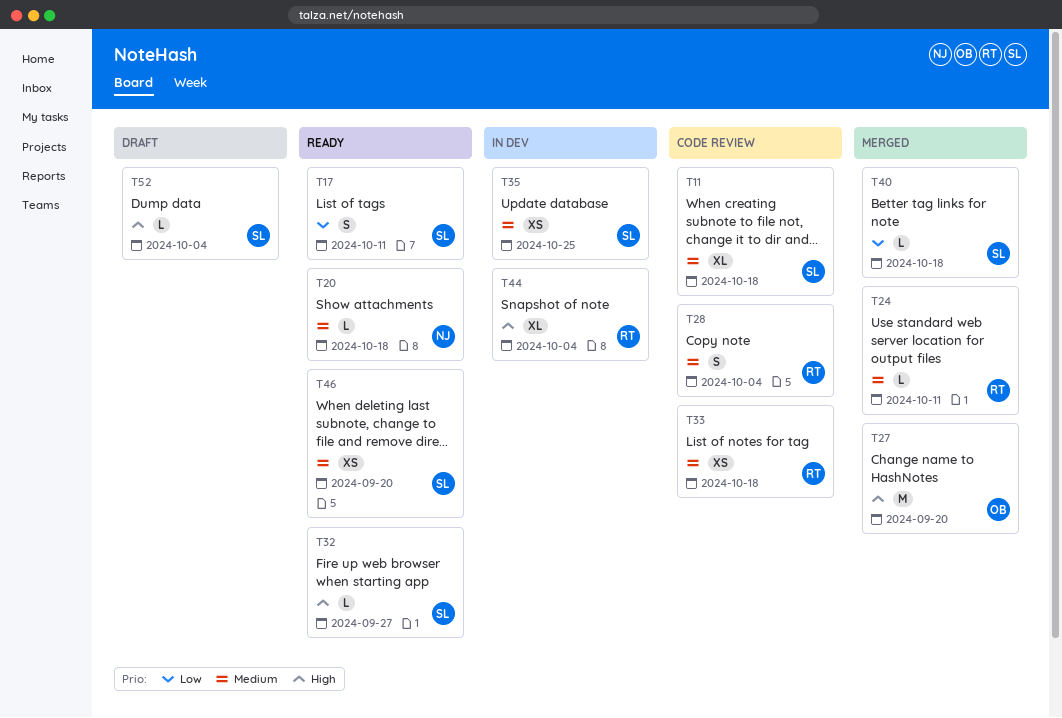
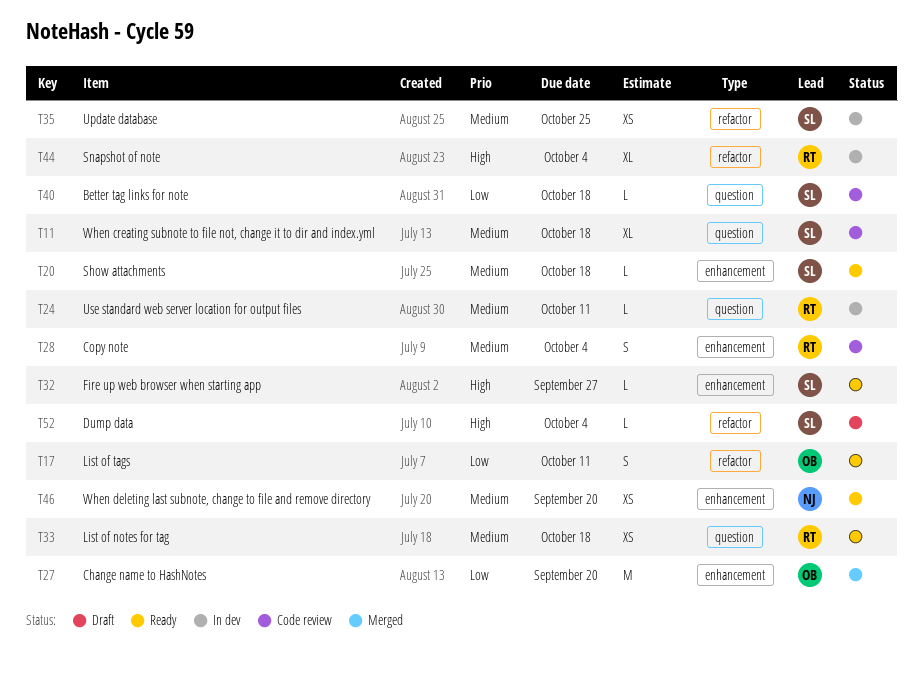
T17, owner: SL -> OB
T20, owner: NJ -> SL
T24, status: Merged -> In dev
T27, priority: High -> Low
T33, status: Code review -> Ready
T40, status: Merged -> Code review
T46, owner: SL -> NJ

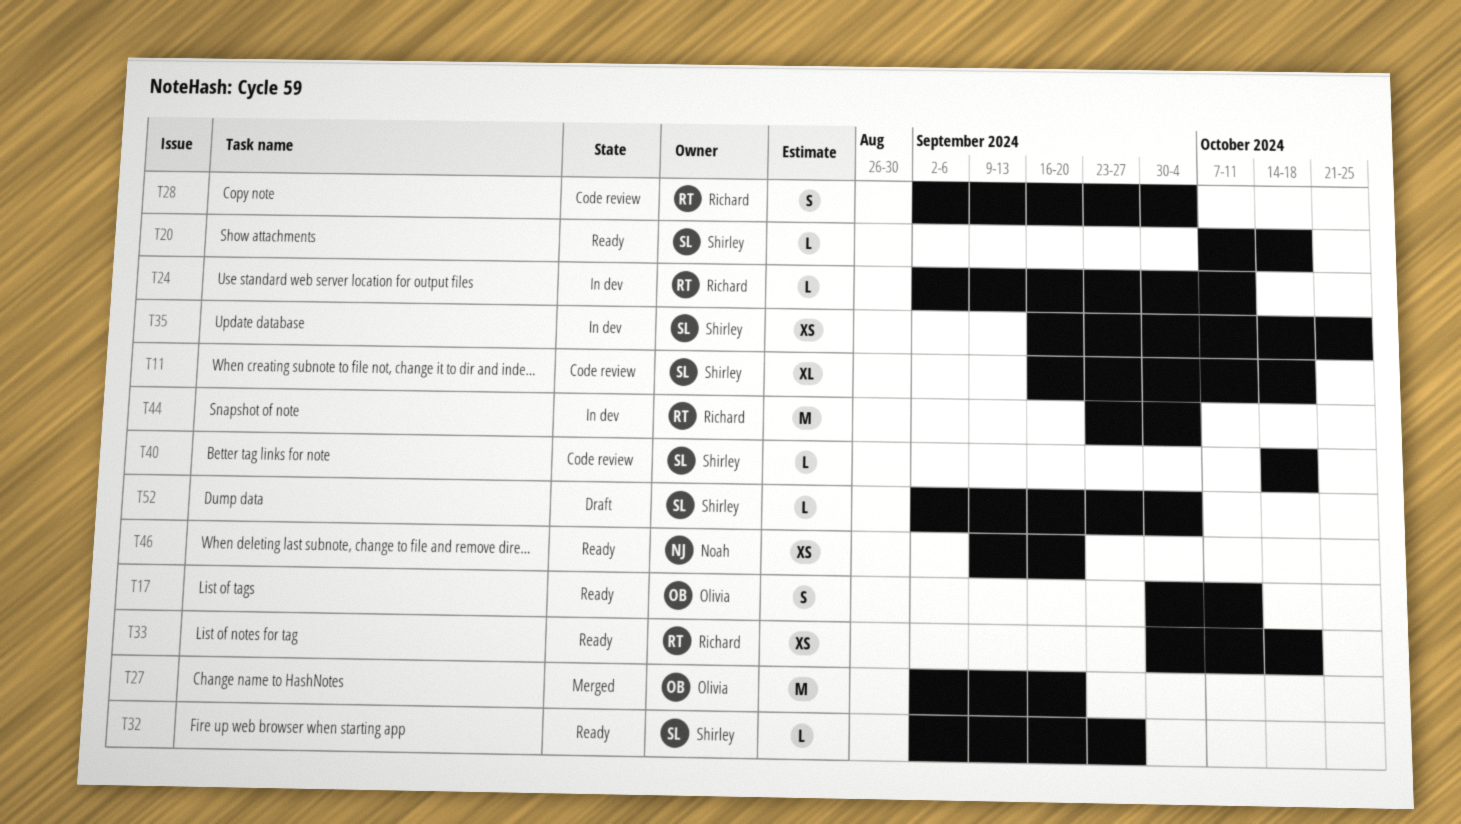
T44, estimate: XL -> M

